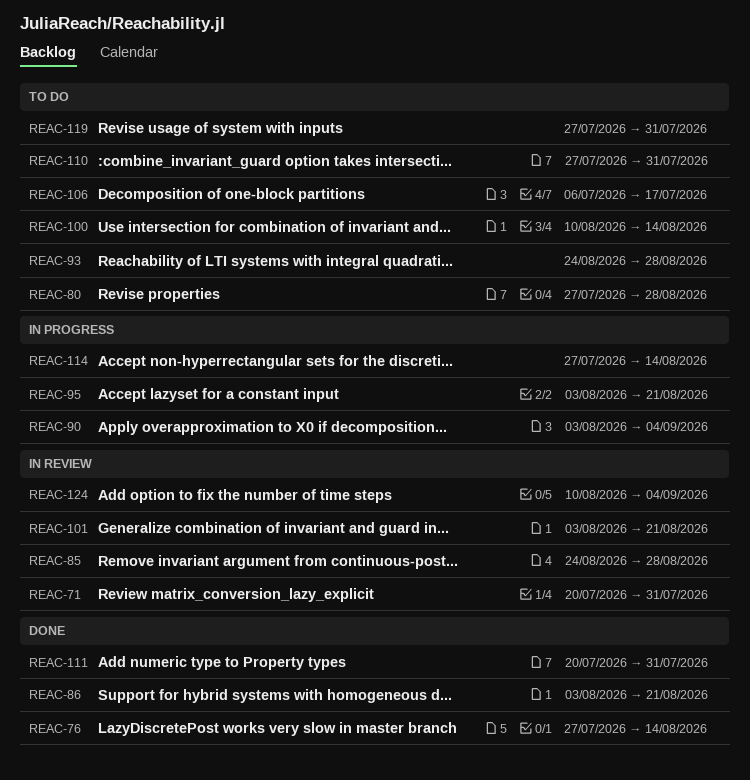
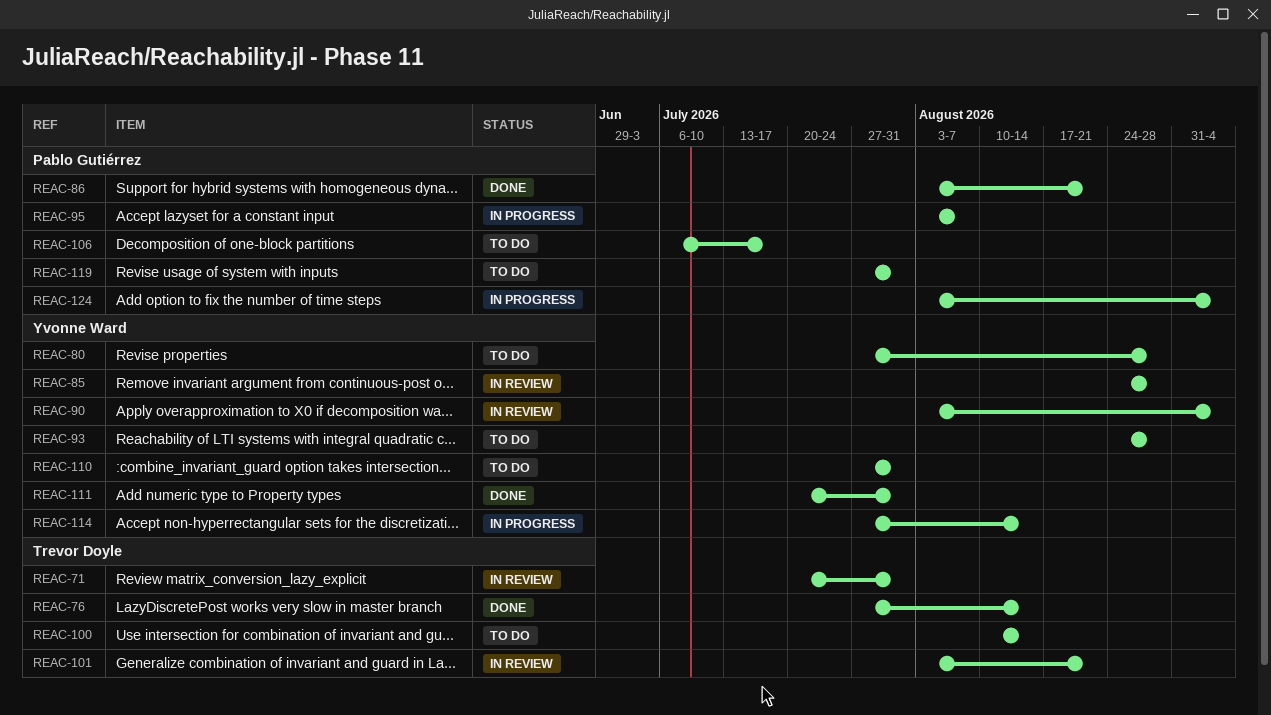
REAC-90, status: In progress -> In review
REAC-95, due: Aug 21 -> Aug 7
REAC-124, status: In review -> In progress
REAC-124, start: Aug 10 -> Aug 3

